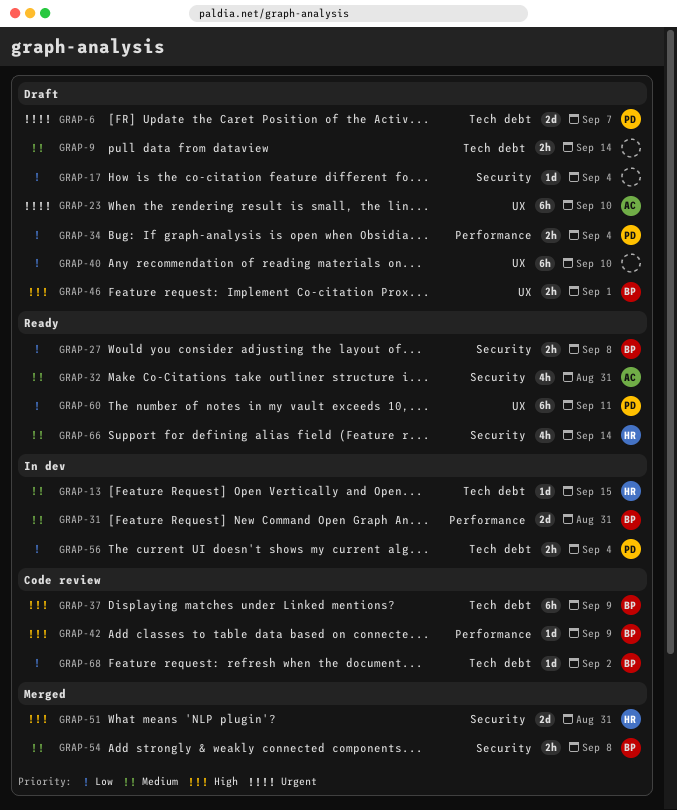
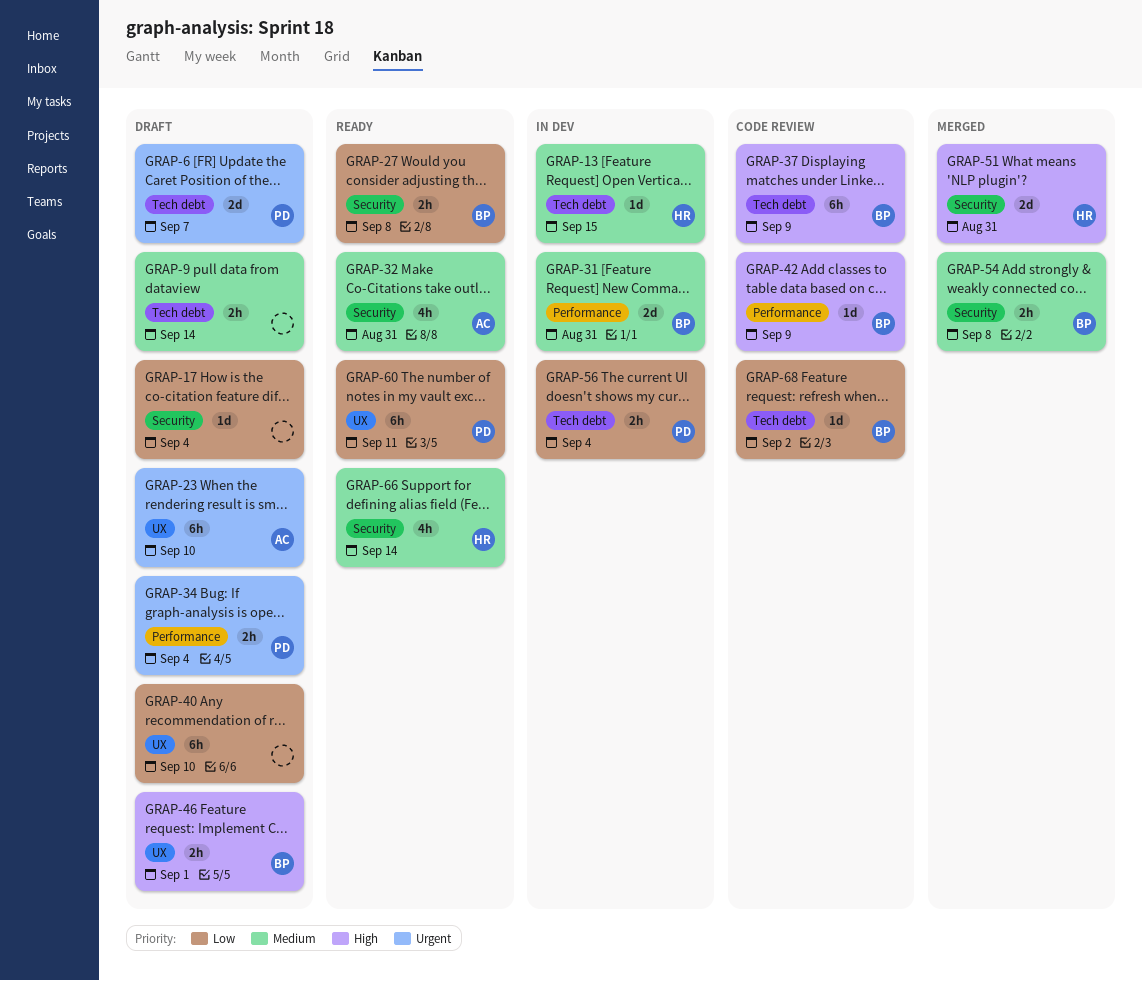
GRAP-34, priority: Low -> Urgent

